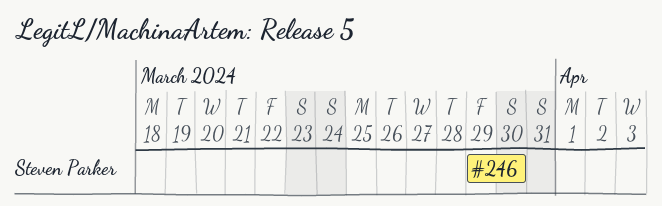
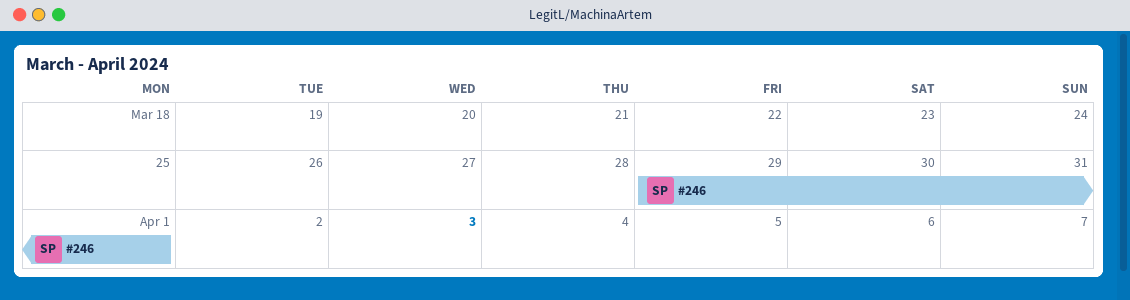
#246, due: Mar 30 -> Apr 1

